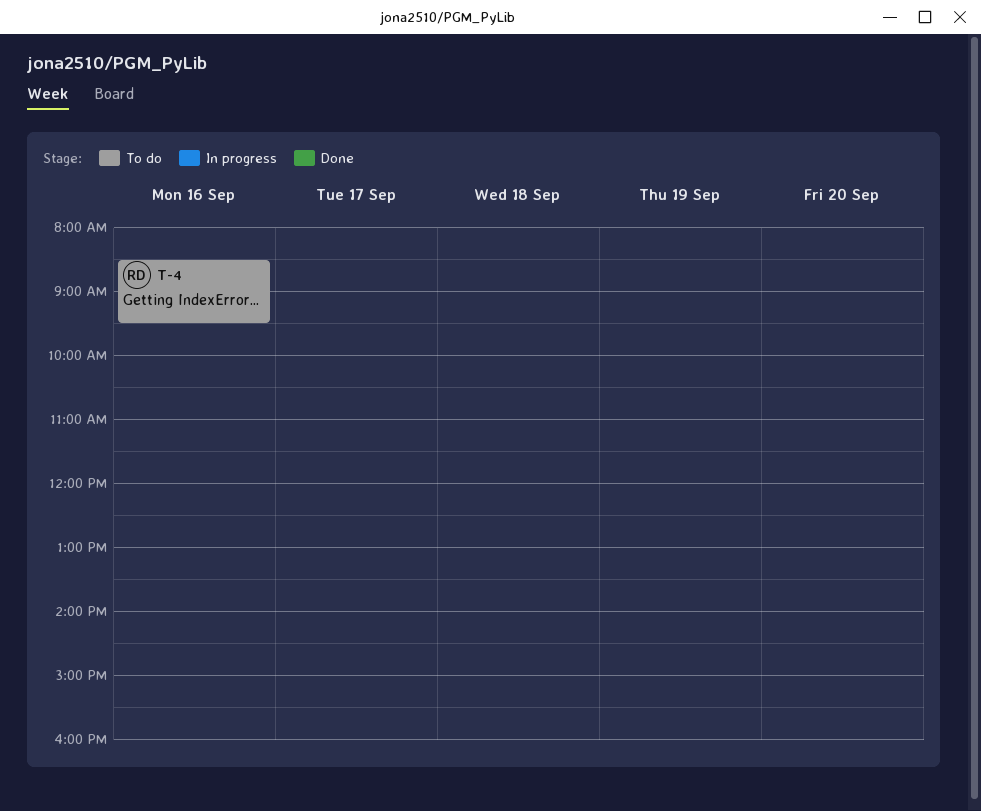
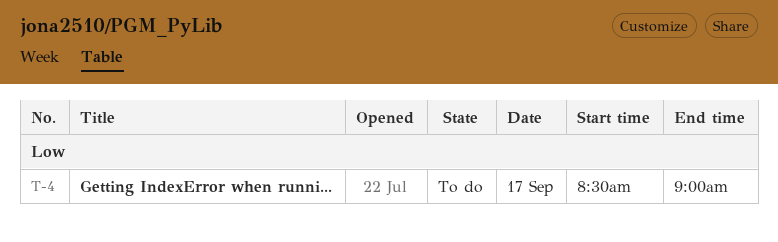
T-4, day: Sep 16 -> Sep 17
T-4, ends: 09:30 -> 09:00

